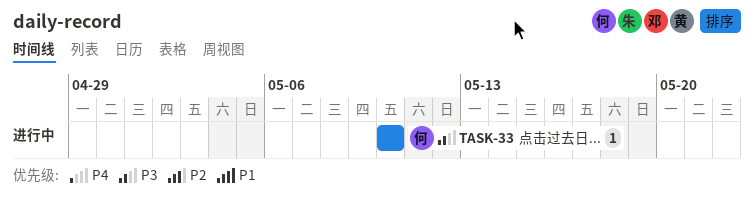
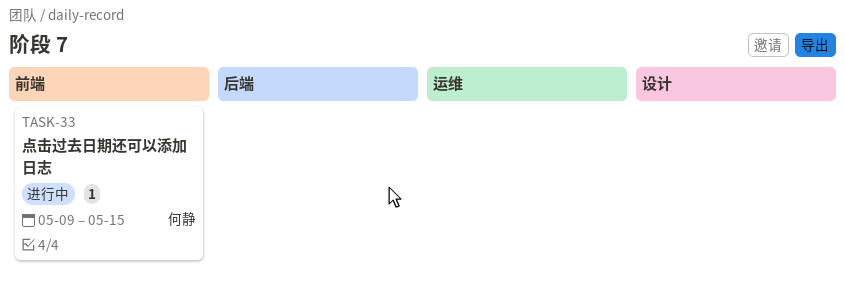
TASK-33, start: May 10 -> May 9
TASK-33, due: May 10 -> May 15

